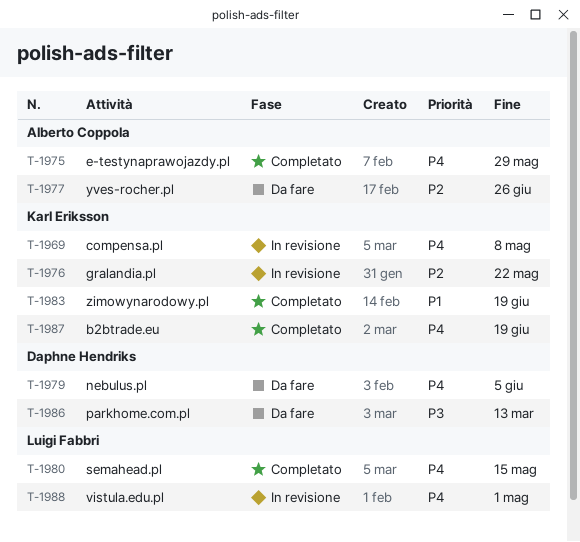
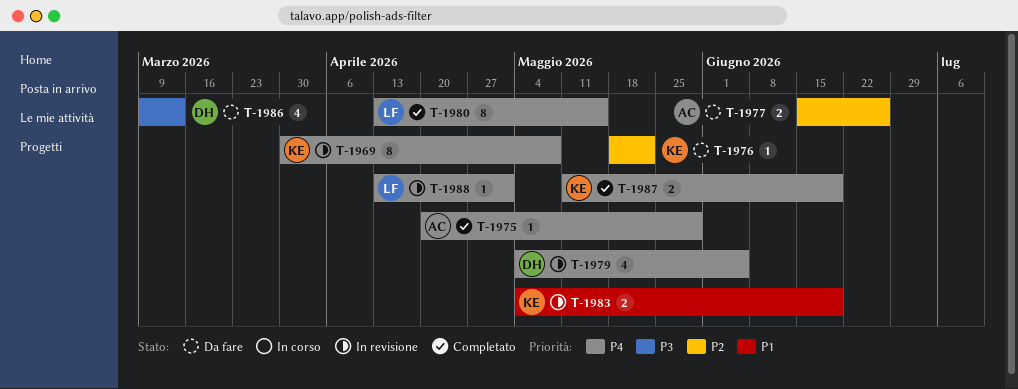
T-1976, status: In revisione -> Da fare
T-1979, status: Da fare -> In revisione
T-1983, status: Completato -> In revisione

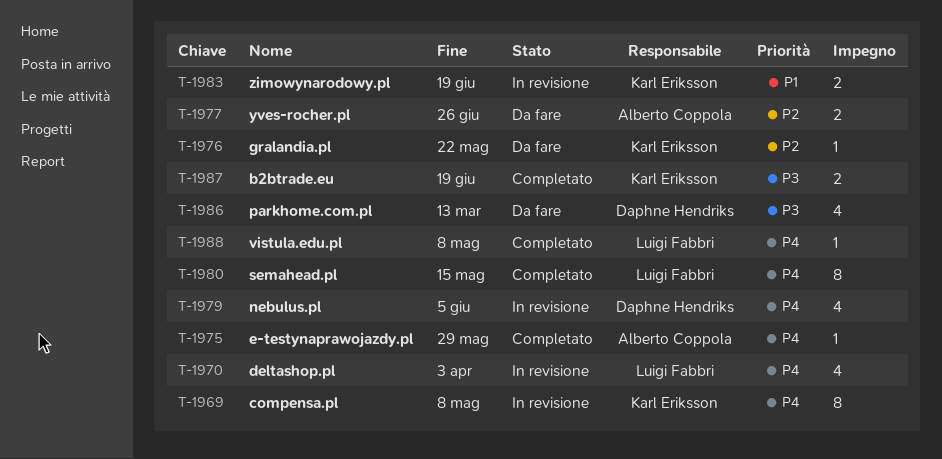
T-1970: none -> present
T-1987, priority: P4 -> P3
T-1988, status: In revisione -> Completato
T-1988, due: May 1 -> May 8

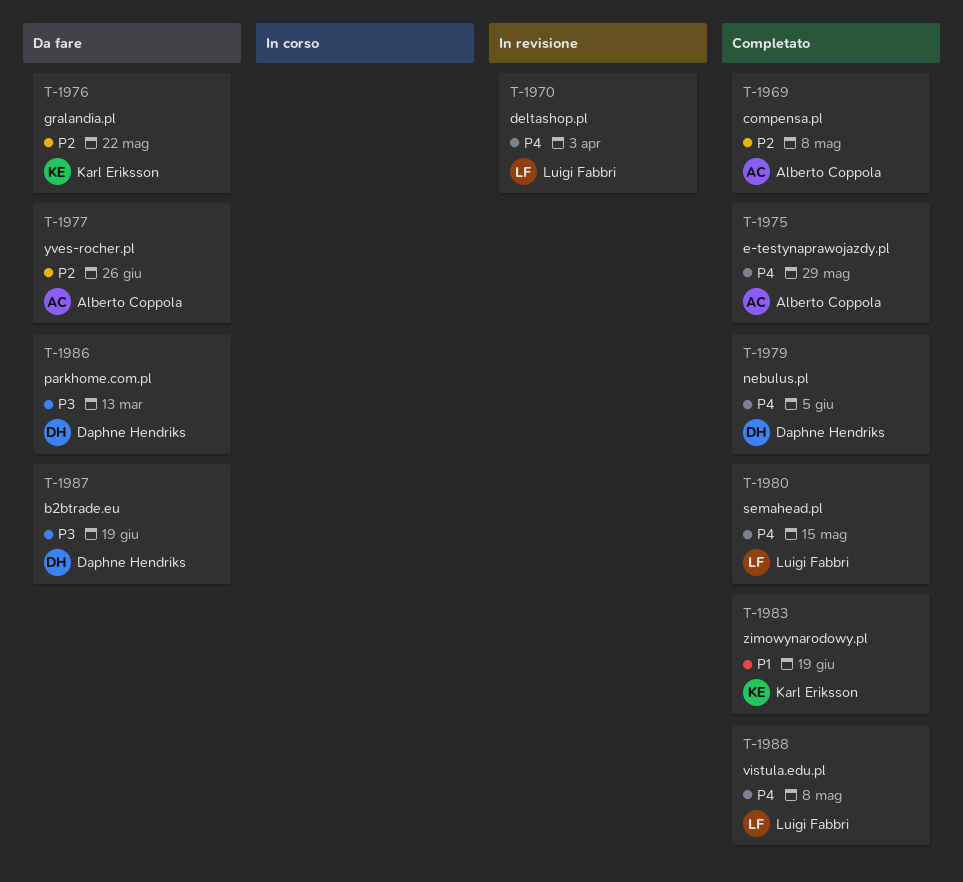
T-1969, status: In revisione -> Completato
T-1969, owner: Karl Eriksson -> Alberto Coppola
T-1969, priority: P4 -> P2
T-1979, status: In revisione -> Completato
T-1983, status: In revisione -> Completato
T-1987, status: Completato -> Da fare
T-1987, owner: Karl Eriksson -> Daphne Hendriks

